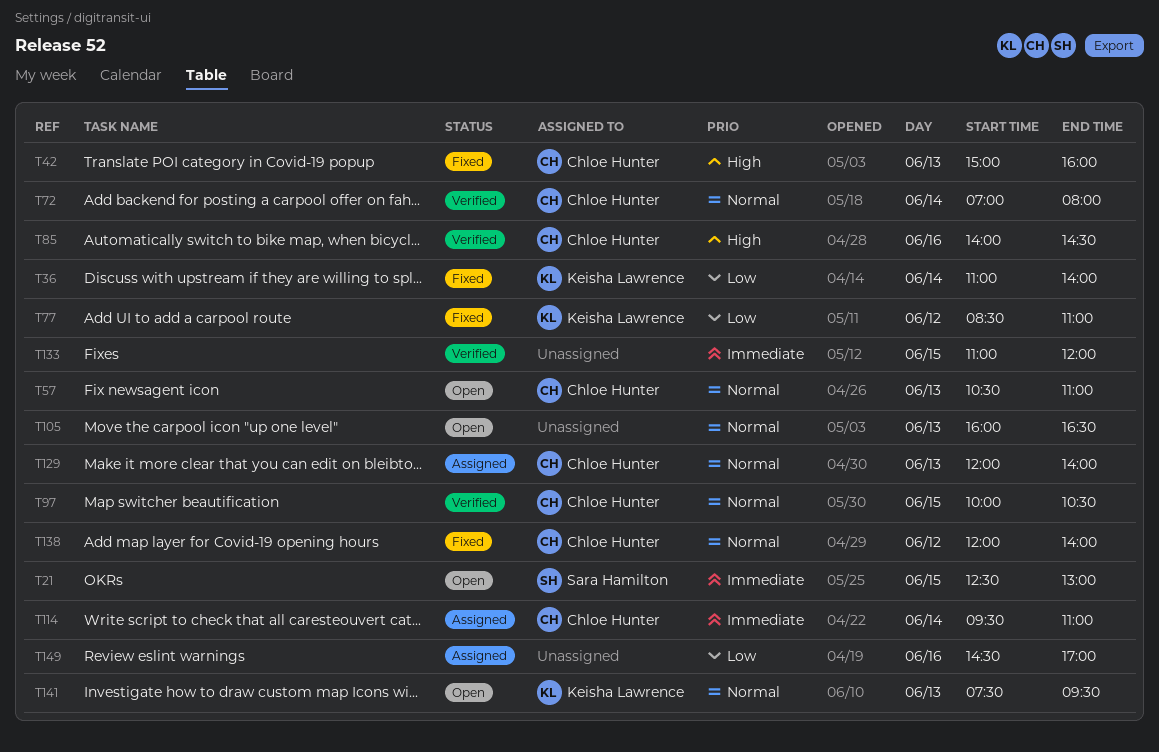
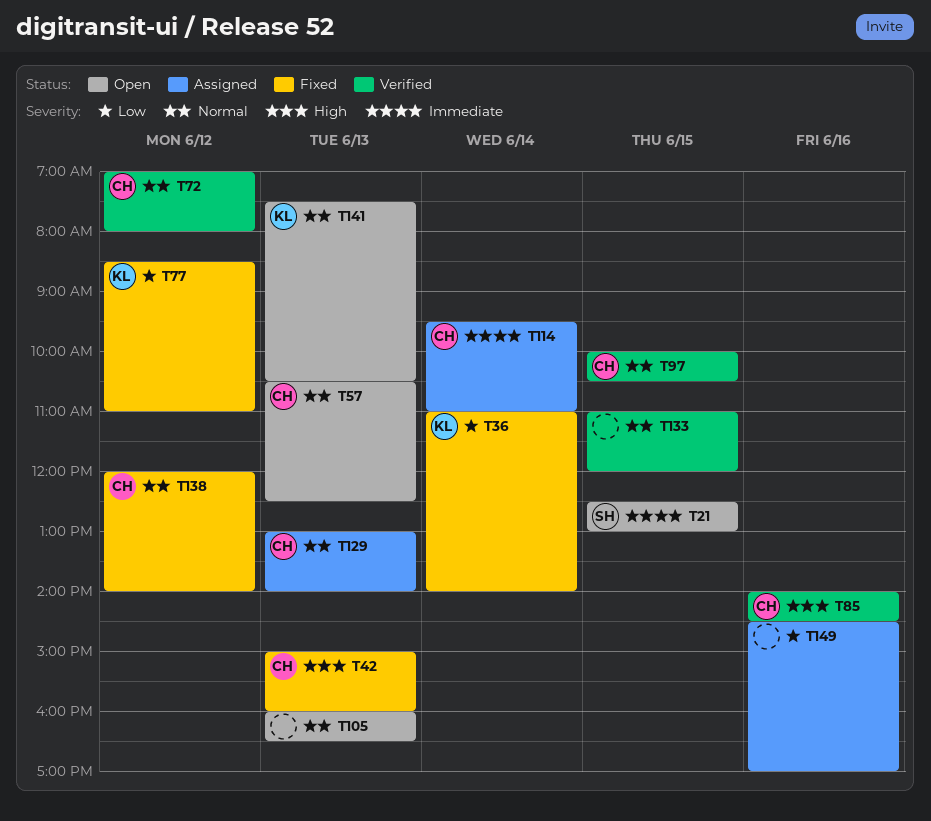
T57, ends: 11:00 -> 12:30
T72, day: Jun 14 -> Jun 12
T129, begins: 12:00 -> 13:00
T133, priority: Immediate -> Normal
T141, ends: 09:30 -> 10:30

